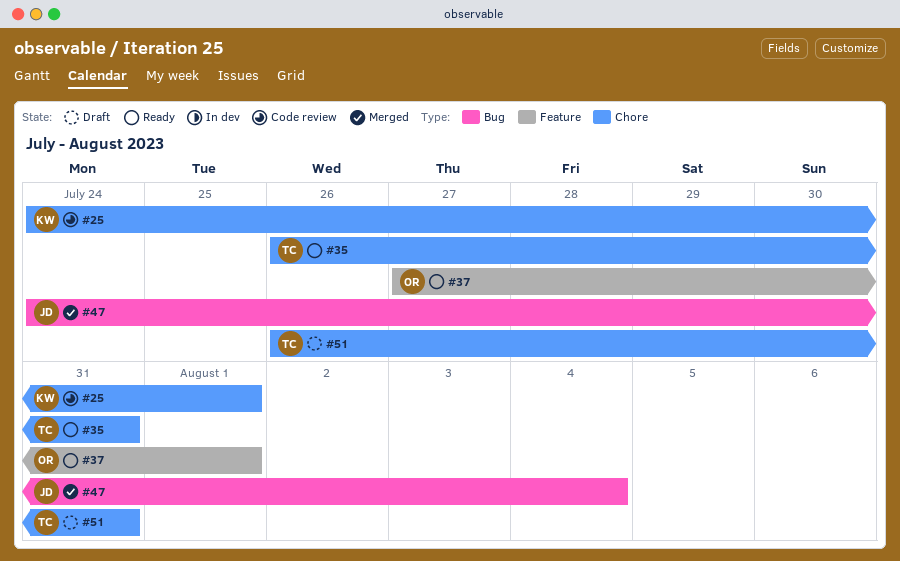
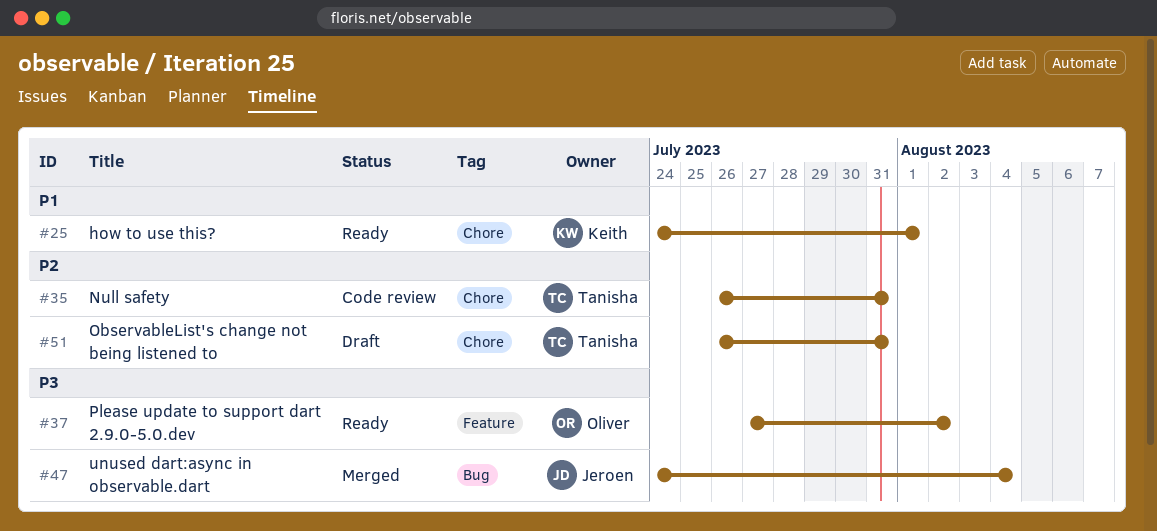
#25, status: Code review -> Ready
#35, status: Ready -> Code review
#37, due: Aug 1 -> Aug 2

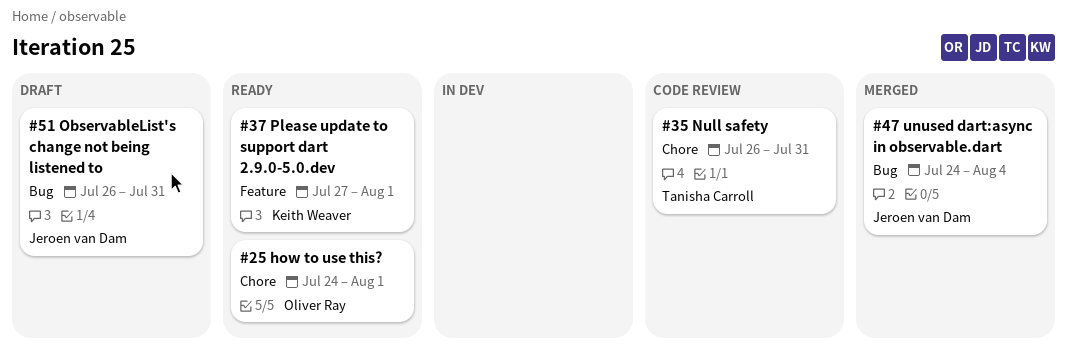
#25, owner: Keith Weaver -> Oliver Ray
#37, owner: Oliver Ray -> Keith Weaver
#37, due: Aug 2 -> Aug 1
#51, owner: Tanisha Carroll -> Jeroen van Dam
#51, label: Chore -> Bug

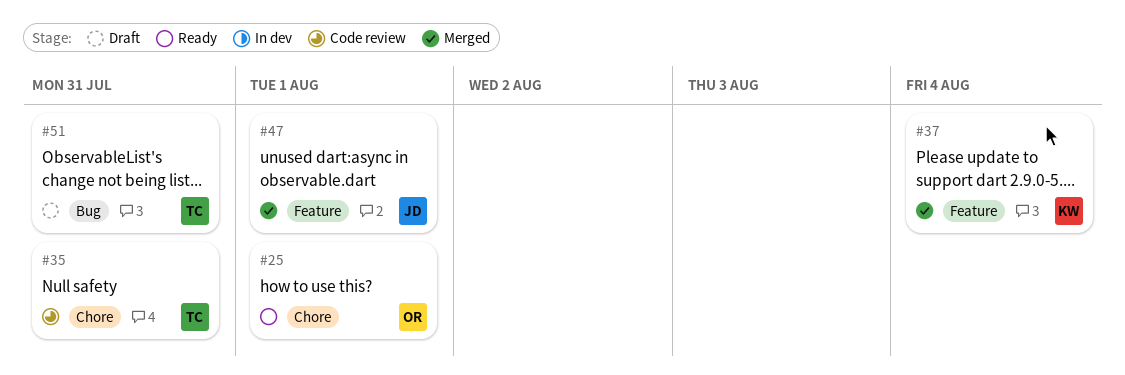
#37, status: Ready -> Merged
#37, due: Aug 1 -> Aug 4
#47, label: Bug -> Feature
#47, due: Aug 4 -> Aug 1
#51, owner: Jeroen van Dam -> Tanisha Carroll

